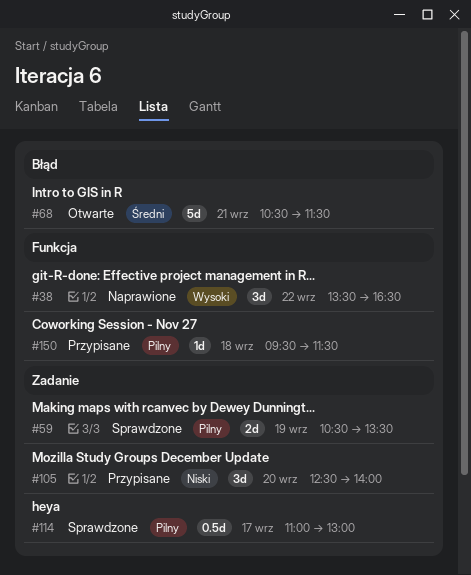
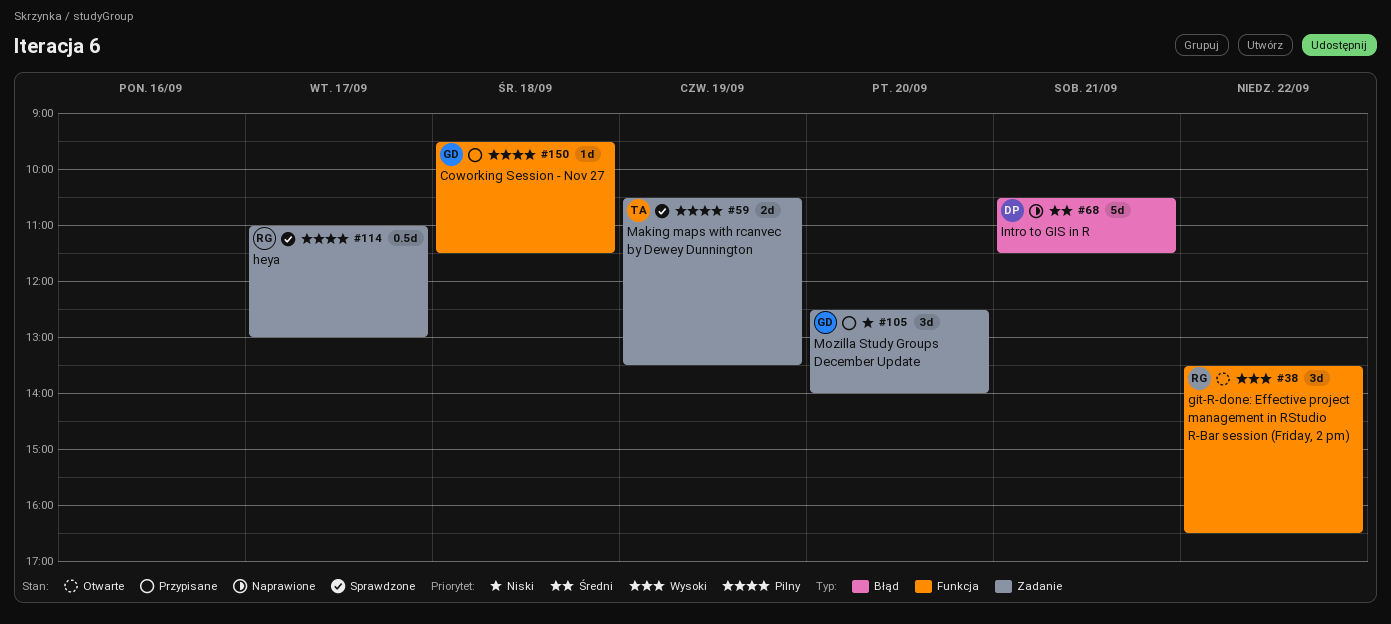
#38, status: Naprawione -> Otwarte
#68, status: Otwarte -> Naprawione

